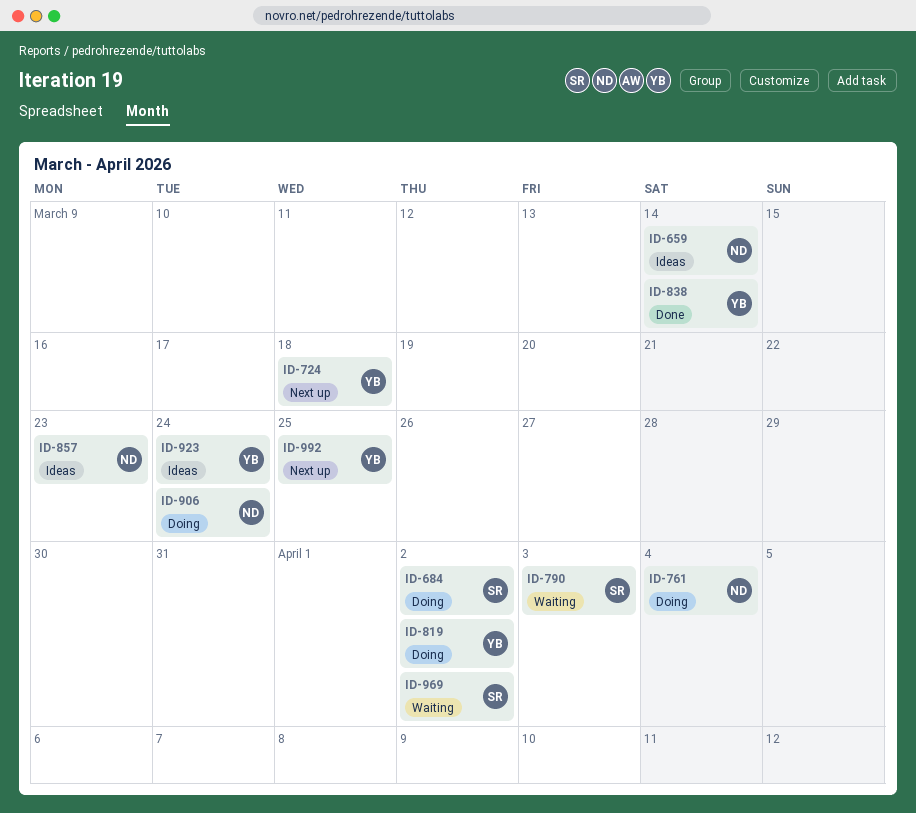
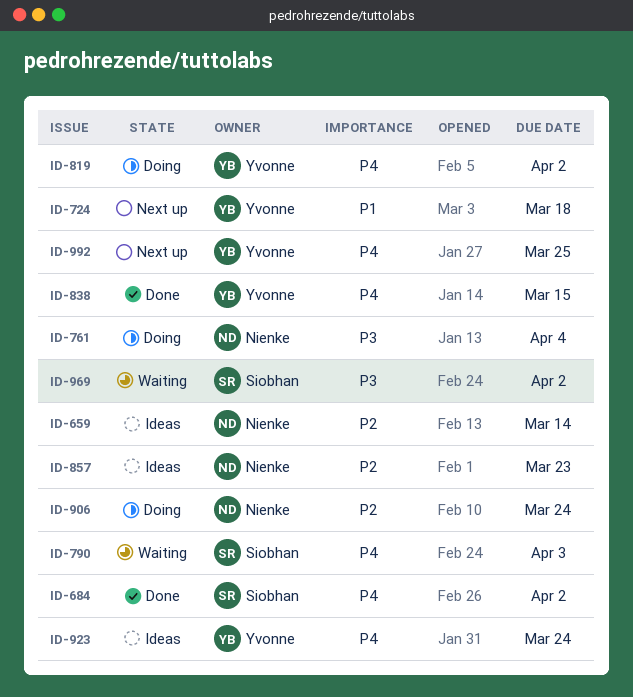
ID-684, status: Doing -> Done
ID-838, due: Mar 14 -> Mar 15

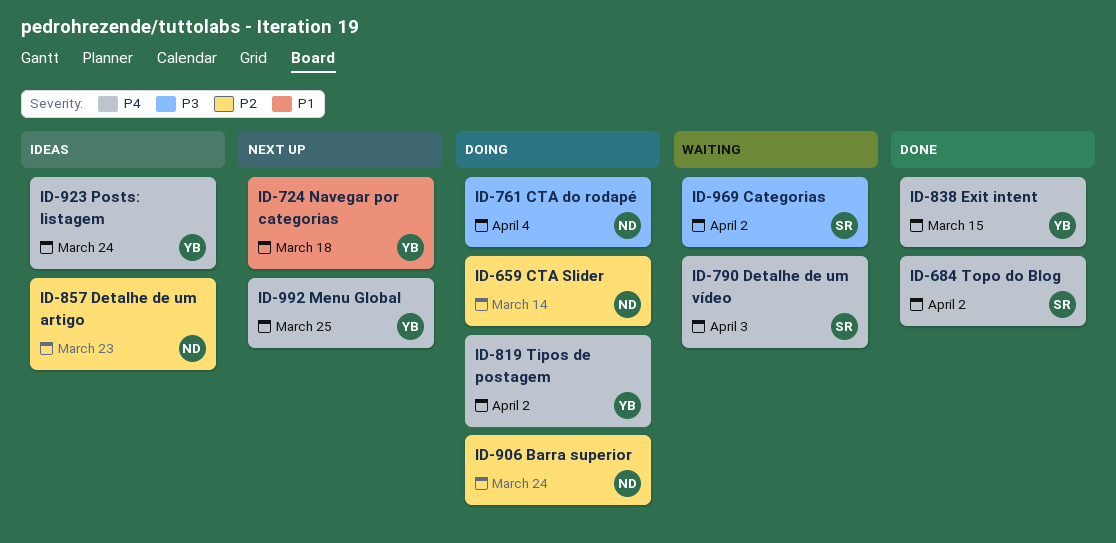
ID-659, status: Ideas -> Doing

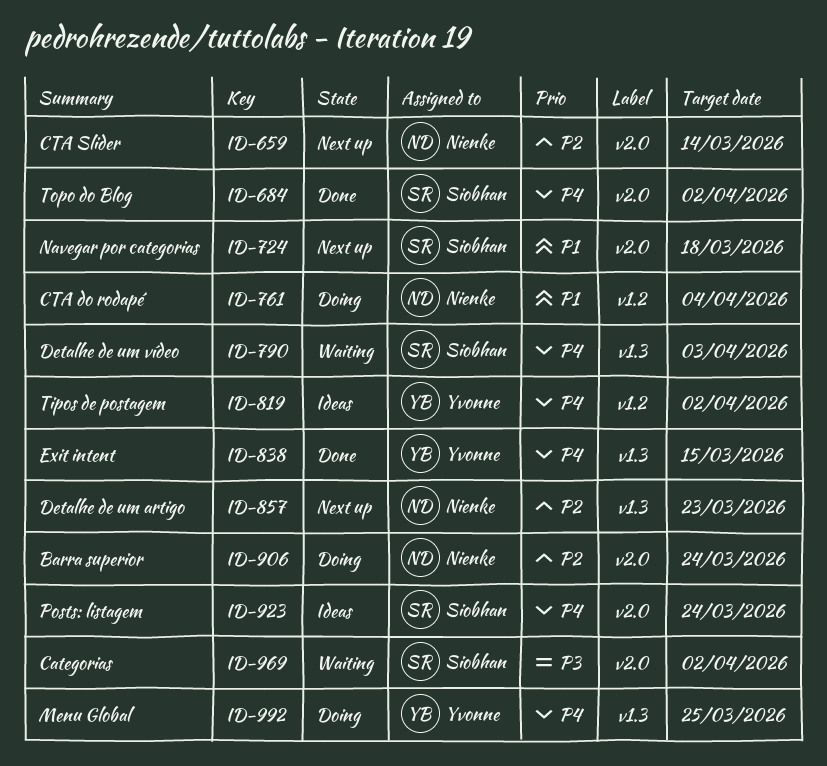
ID-659, status: Doing -> Next up
ID-724, owner: Yvonne -> Siobhan
ID-761, priority: P3 -> P1
ID-819, status: Doing -> Ideas
ID-857, status: Ideas -> Next up
ID-923, owner: Yvonne -> Siobhan
ID-992, status: Next up -> Doing

